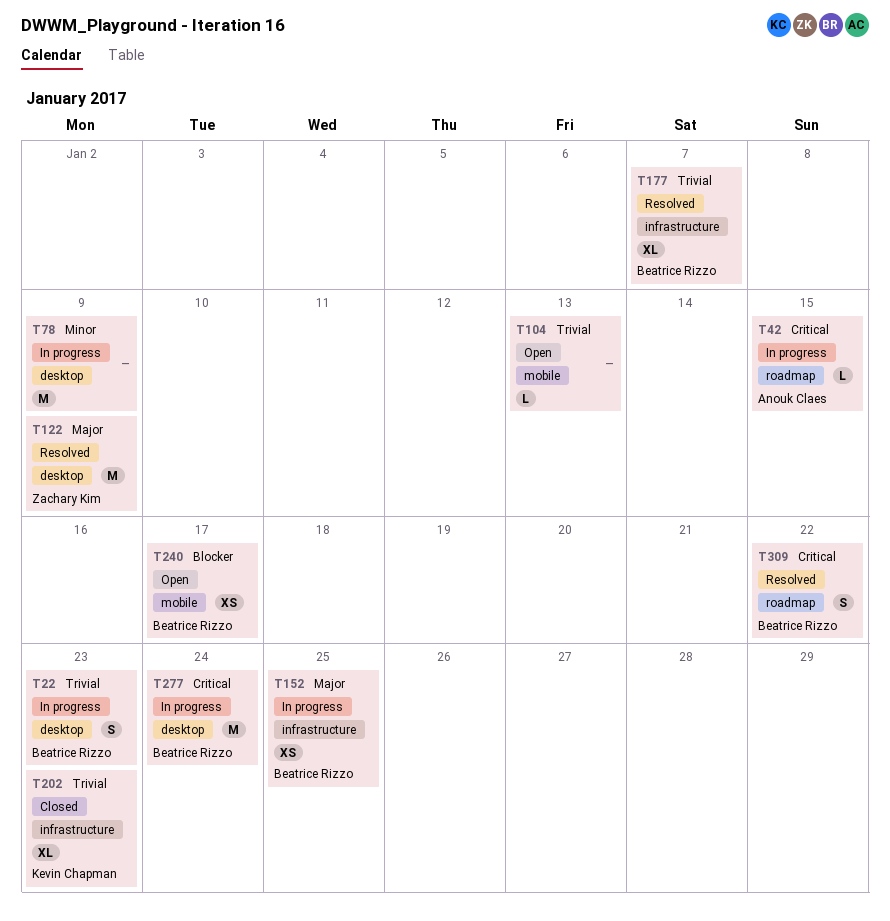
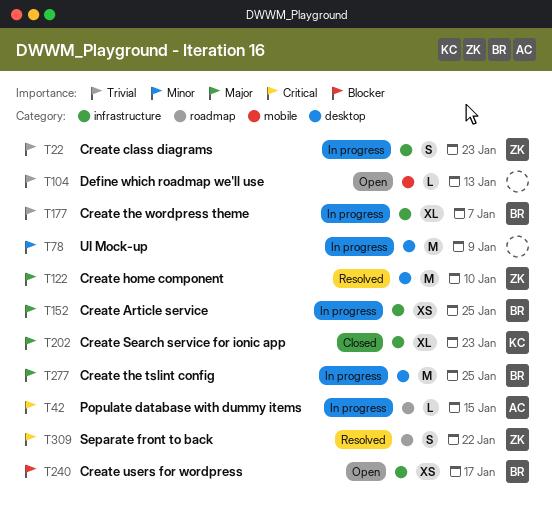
T22, owner: Beatrice Rizzo -> Zachary Kim
T22, label: desktop -> infrastructure
T122, due: Jan 9 -> Jan 10
T177, status: Resolved -> In progress
T202, priority: Trivial -> Major
T240, label: mobile -> infrastructure
T277, priority: Critical -> Major
T277, due: Jan 24 -> Jan 25
T309, owner: Beatrice Rizzo -> Zachary Kim

